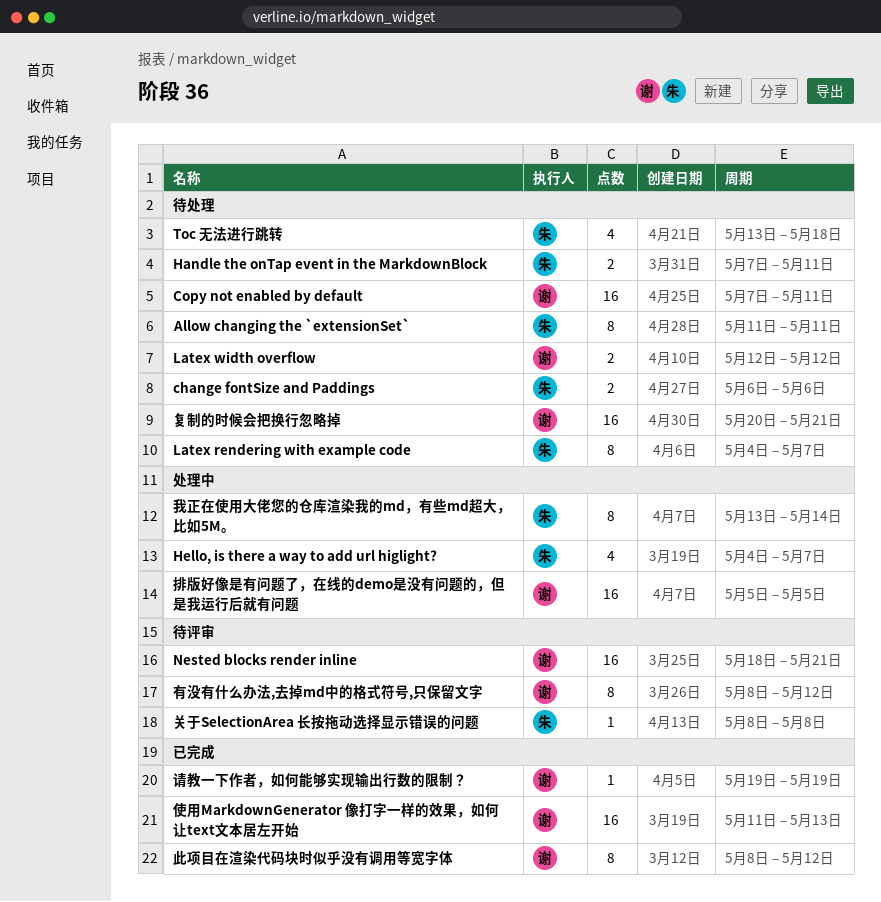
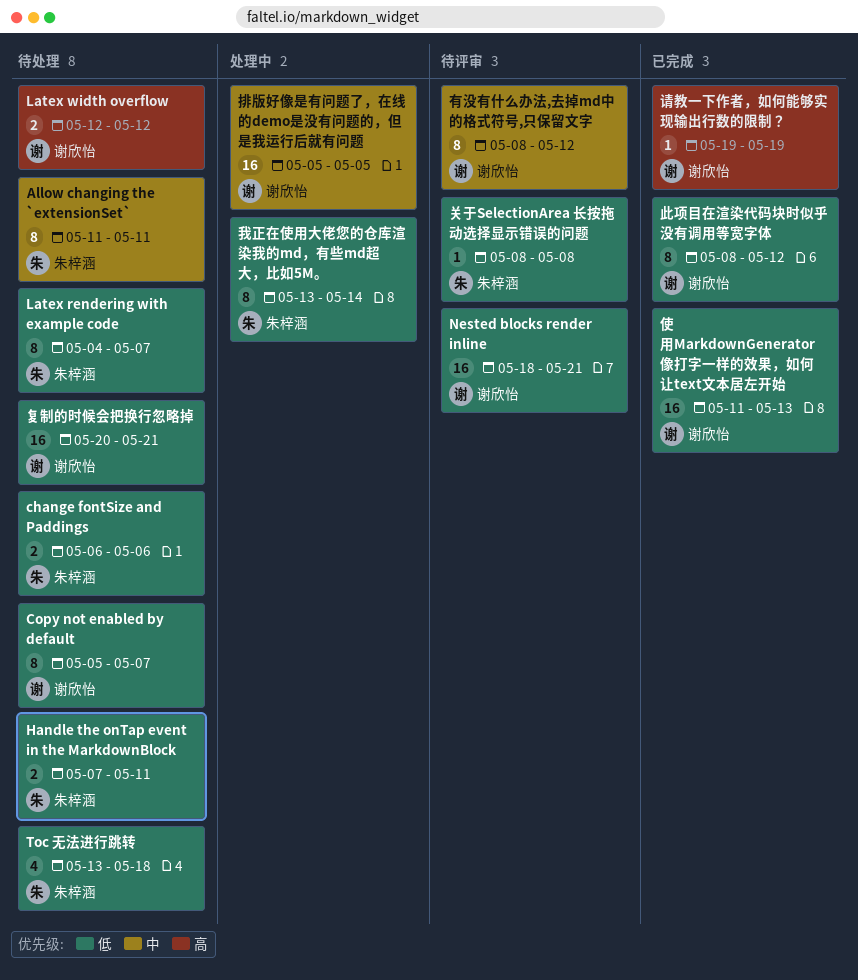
Copy not enabled by default, estimate: 16 -> 8
Copy not enabled by default, start: May 7 -> May 5
Copy not enabled by default, due: May 11 -> May 7
Hello, is there a way to add url higlight?: present -> none

